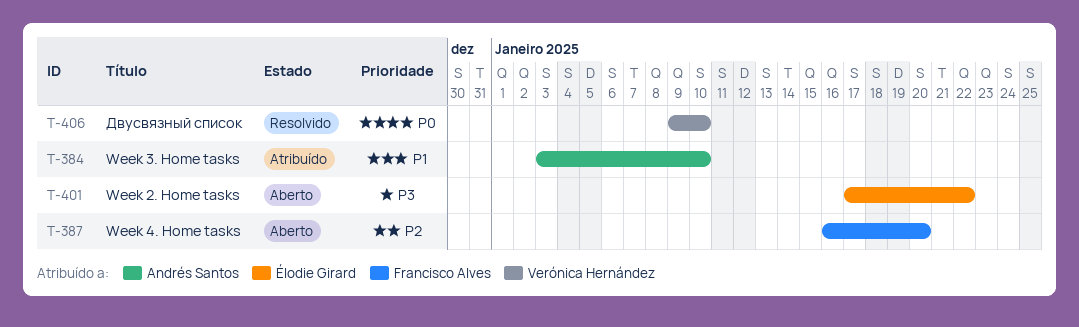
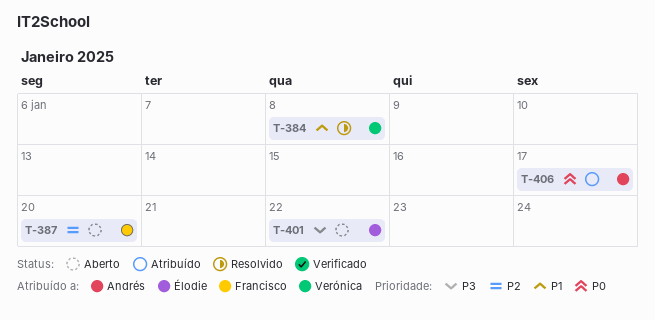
T-384, status: Atribuído -> Resolvido
T-384, owner: Andrés Santos -> Verónica Hernández
T-384, due: Jan 10 -> Jan 8
T-406, status: Resolvido -> Atribuído
T-406, owner: Verónica Hernández -> Andrés Santos
T-406, due: Jan 10 -> Jan 17

